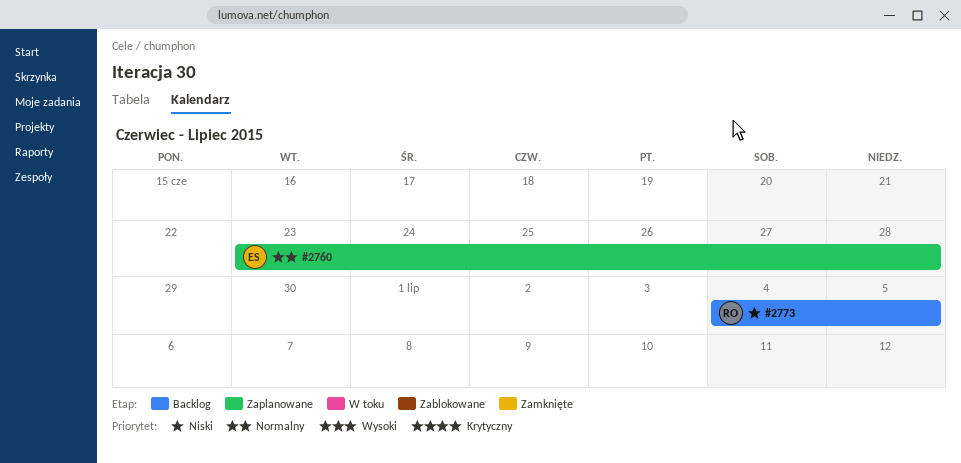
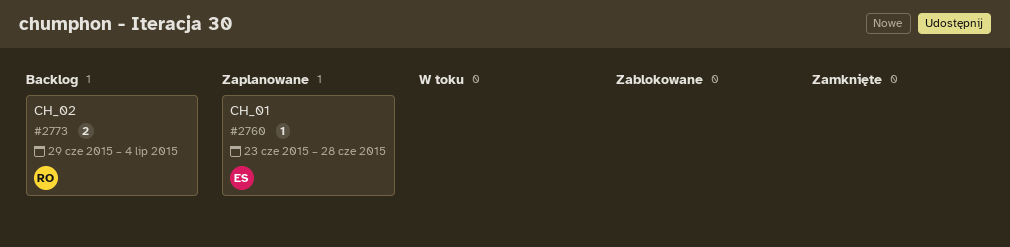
#2773, start: Jul 4 -> Jun 29
#2773, due: Jul 5 -> Jul 4

